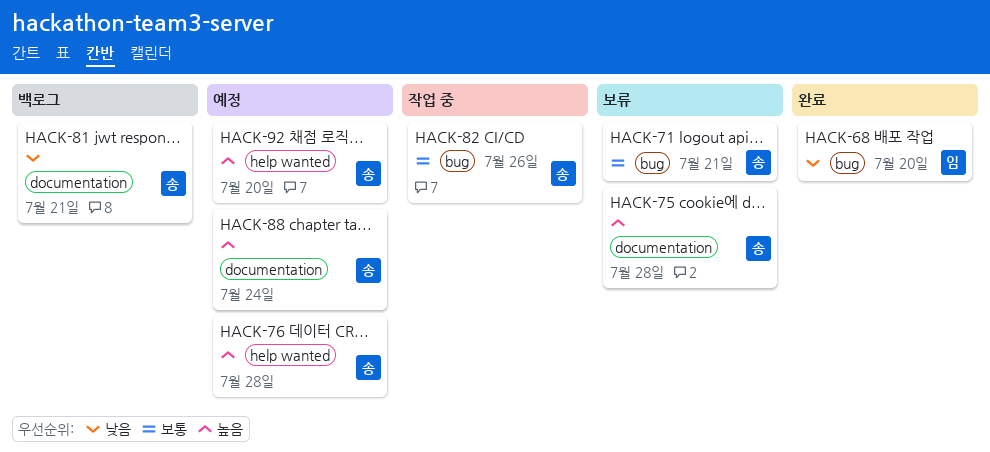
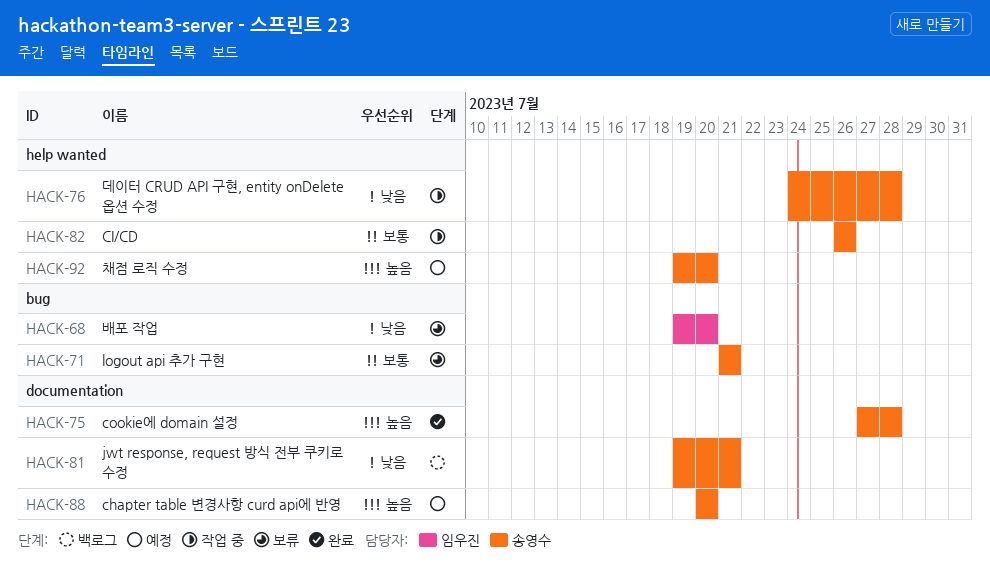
HACK-68, status: 완료 -> 보류
HACK-75, status: 보류 -> 완료
HACK-76, status: 예정 -> 작업 중
HACK-76, priority: 높음 -> 낮음
HACK-82, label: bug -> help wanted
HACK-88, due: Jul 24 -> Jul 20

